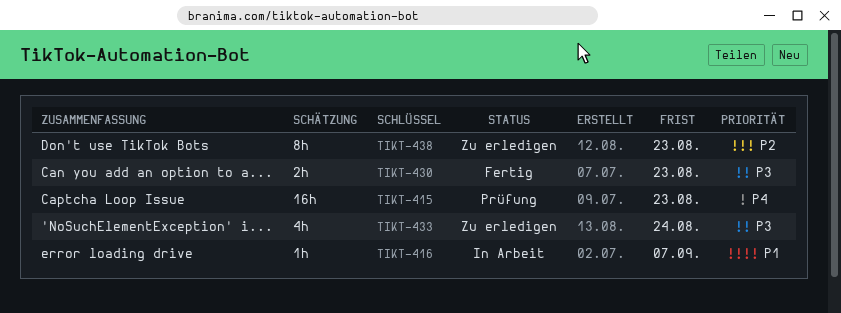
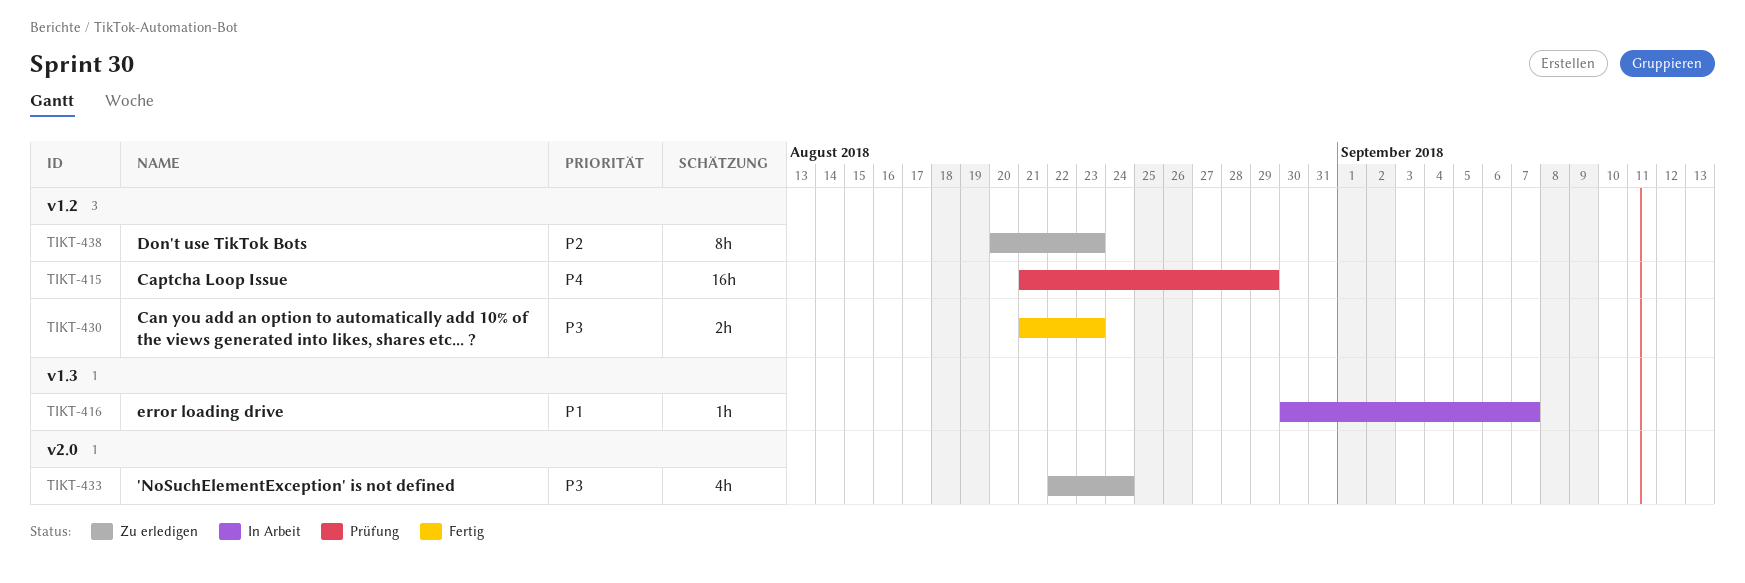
TIKT-415, due: Aug 23 -> Aug 29

